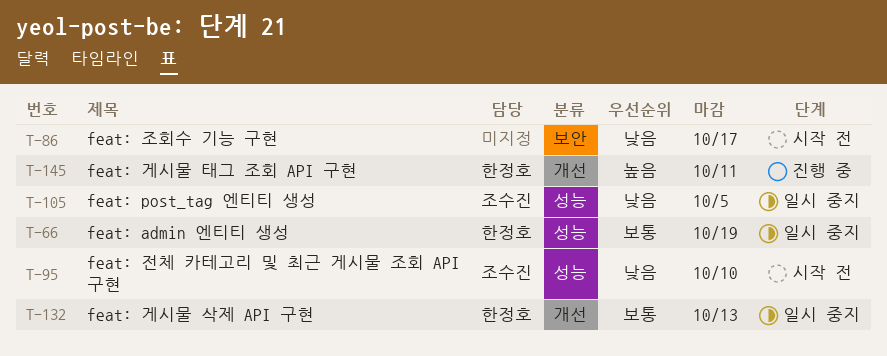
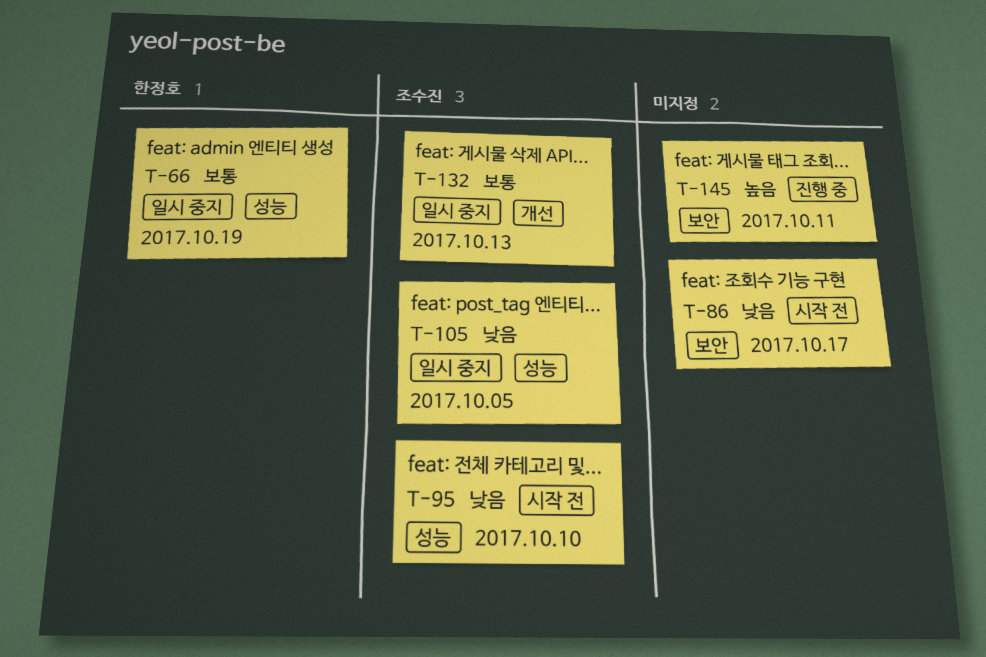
T-132, owner: 한정호 -> 조수진
T-145, owner: 한정호 -> none
T-145, label: 개선 -> 보안

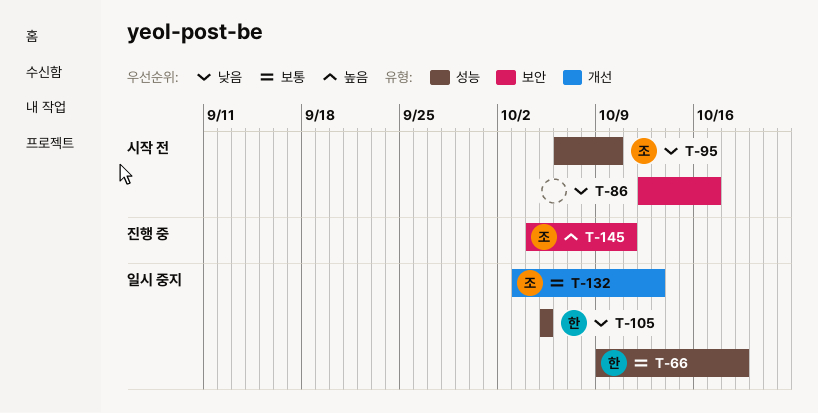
T-105, owner: 조수진 -> 한정호
T-145, owner: none -> 조수진

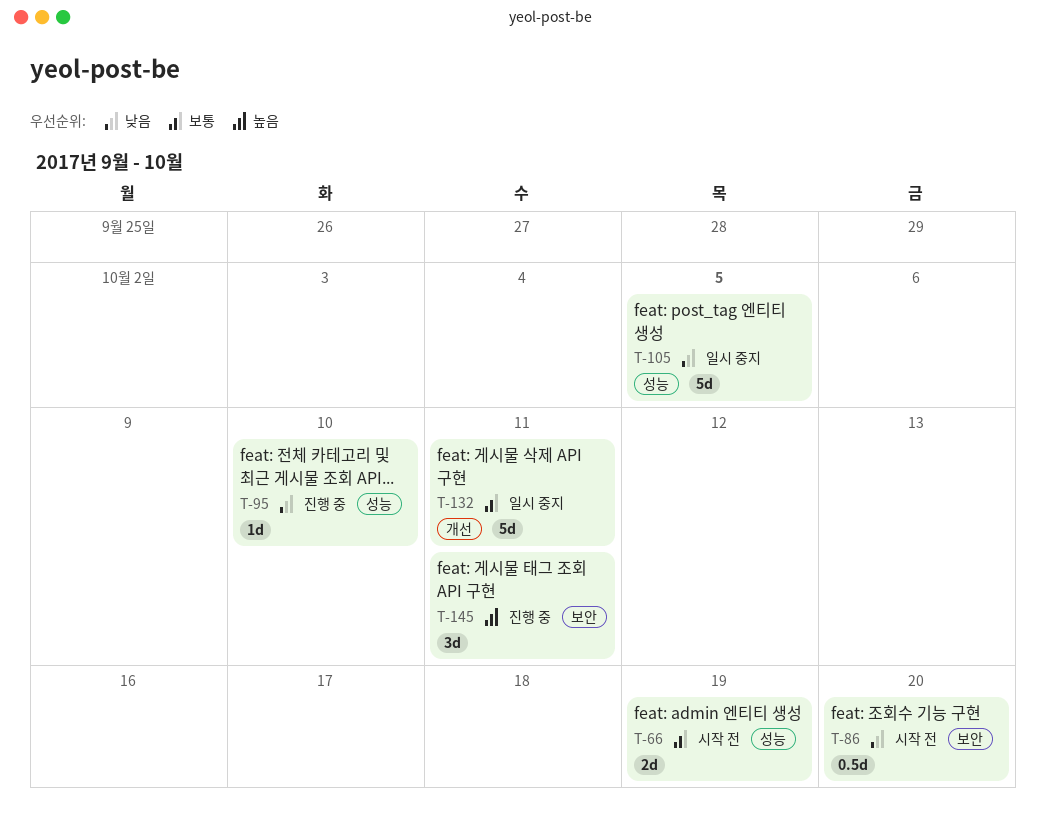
T-66, status: 일시 중지 -> 시작 전
T-86, due: Oct 17 -> Oct 20
T-95, status: 시작 전 -> 진행 중
T-132, due: Oct 13 -> Oct 11

